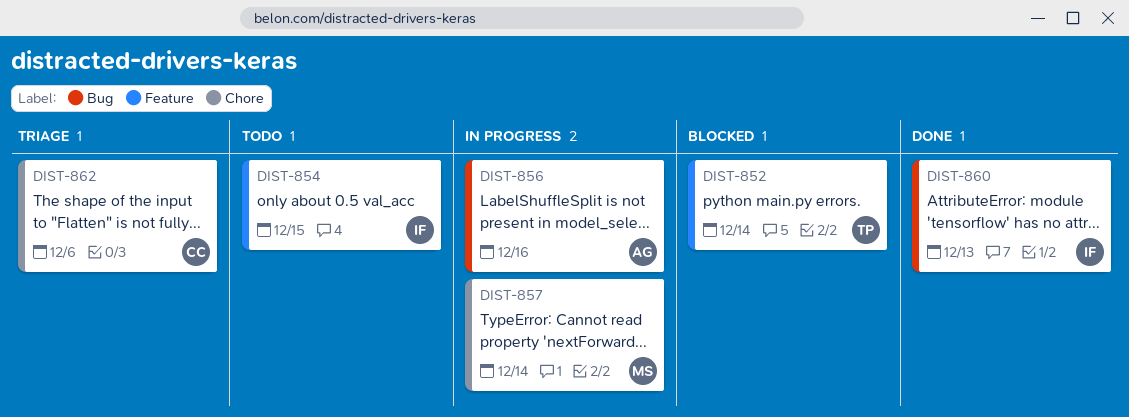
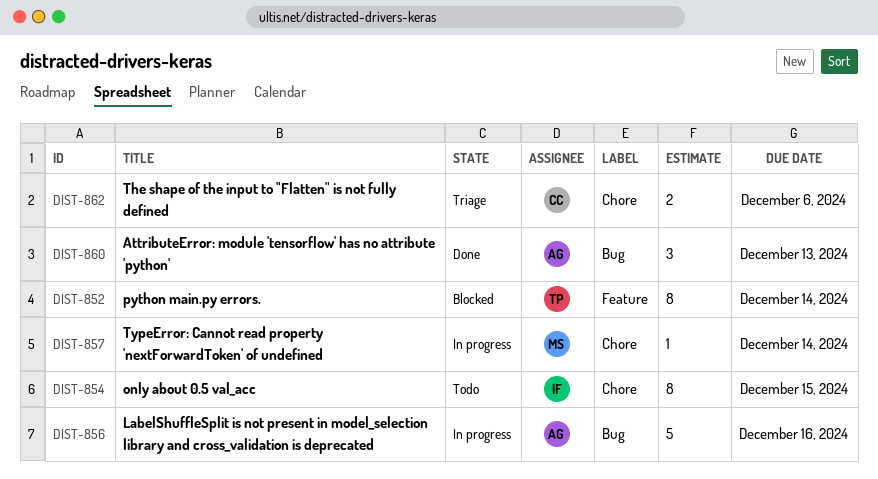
DIST-854, label: Feature -> Chore
DIST-860, owner: IF -> AG

